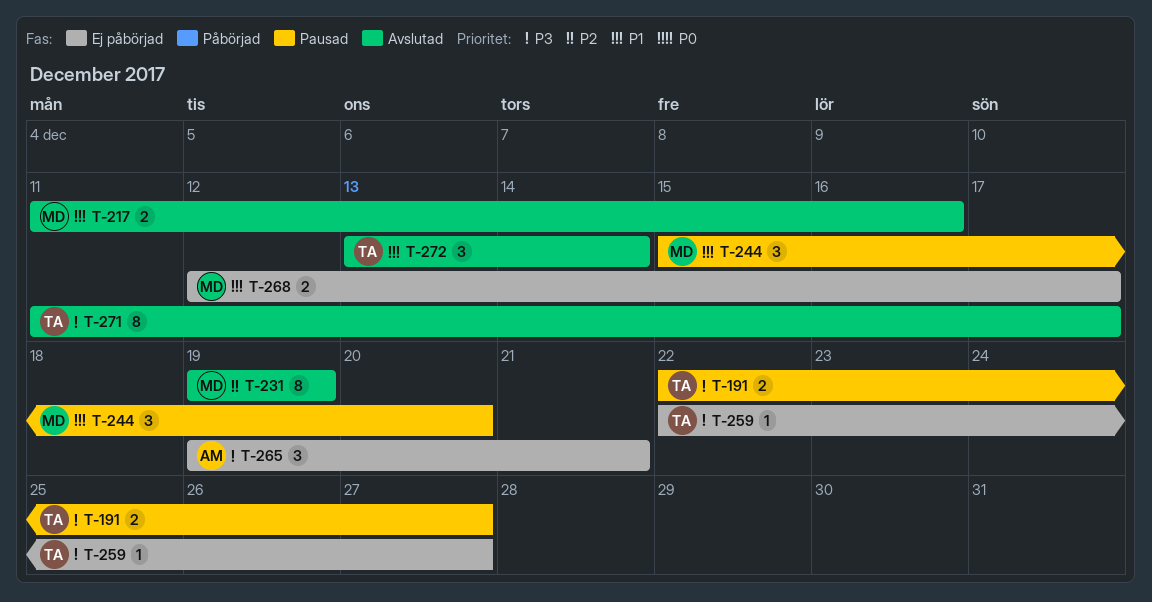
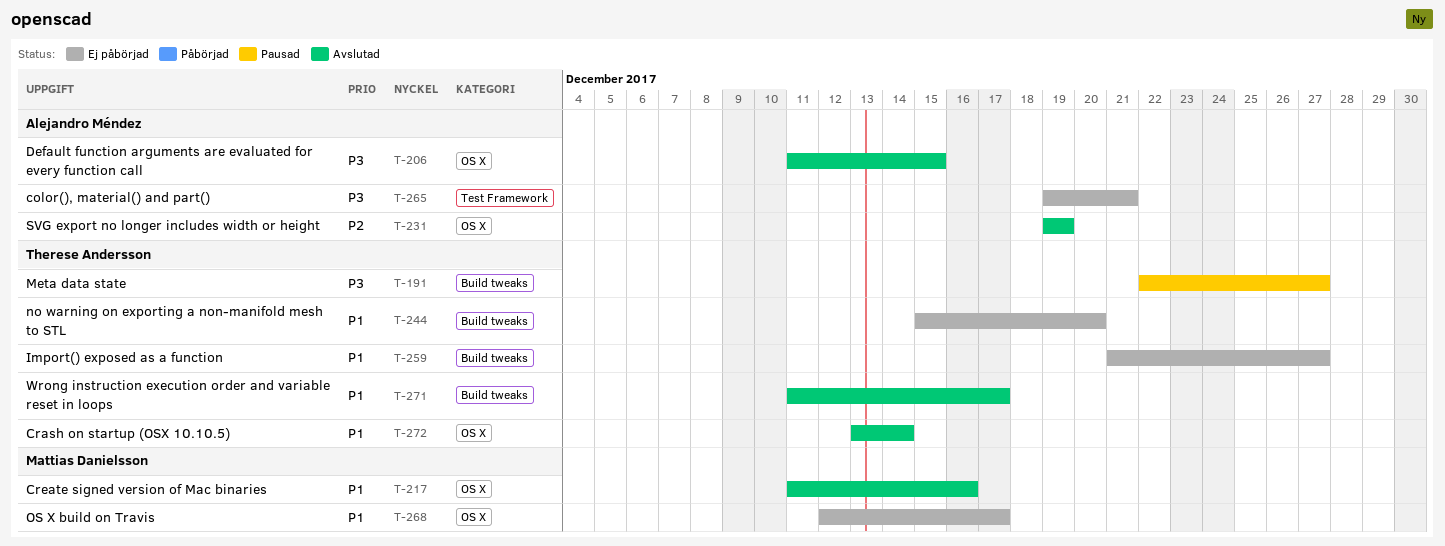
T-206: none -> present
T-231, owner: Mattias Danielsson -> Alejandro Méndez
T-244, status: Pausad -> Ej påbörjad
T-244, owner: Mattias Danielsson -> Therese Andersson
T-259, priority: P3 -> P1
T-259, start: Dec 22 -> Dec 21
T-271, priority: P3 -> P1

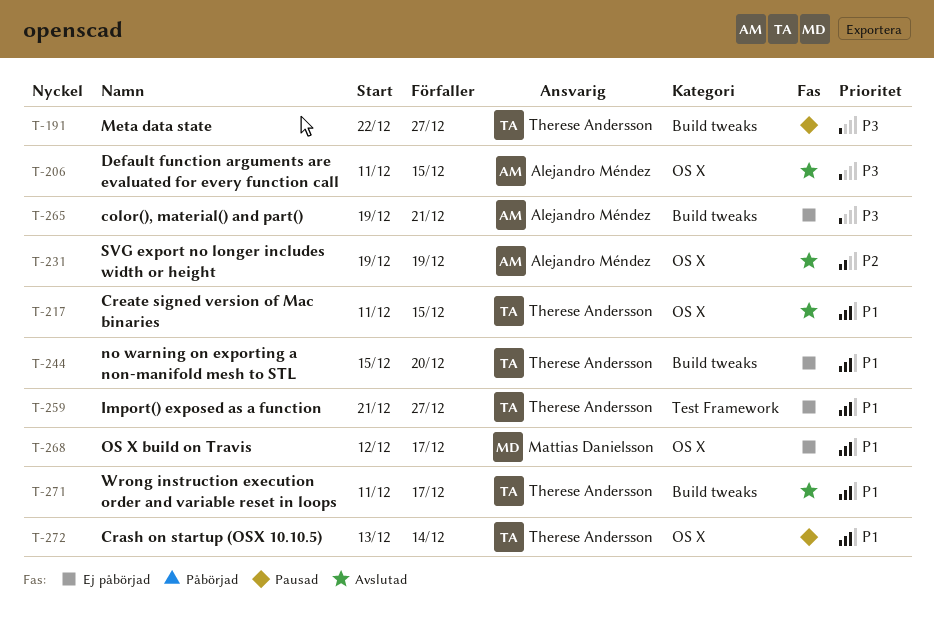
T-217, owner: Mattias Danielsson -> Therese Andersson
T-217, due: Dec 16 -> Dec 15
T-259, label: Build tweaks -> Test Framework
T-265, label: Test Framework -> Build tweaks
T-272, status: Avslutad -> Pausad

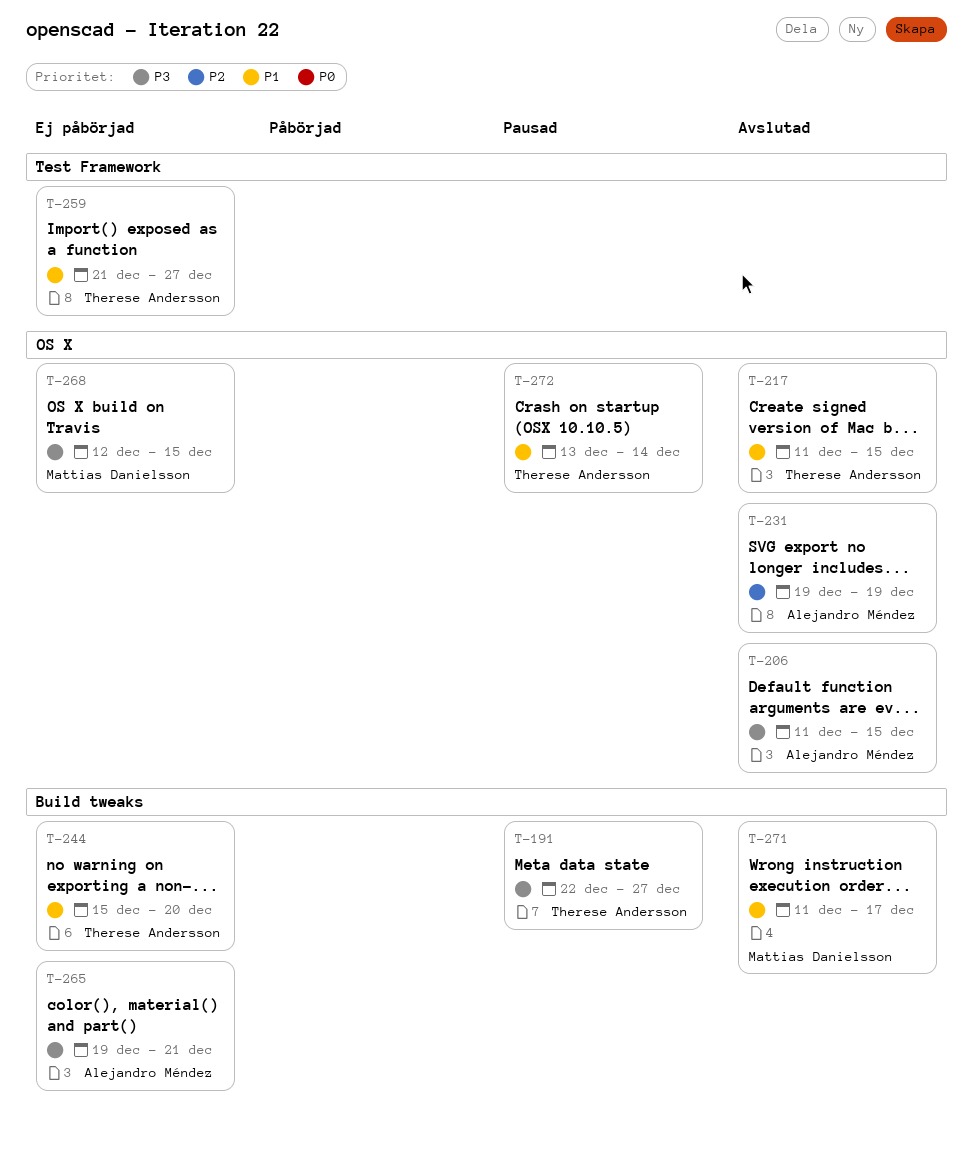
T-268, priority: P1 -> P3
T-268, due: Dec 17 -> Dec 15
T-271, owner: Therese Andersson -> Mattias Danielsson

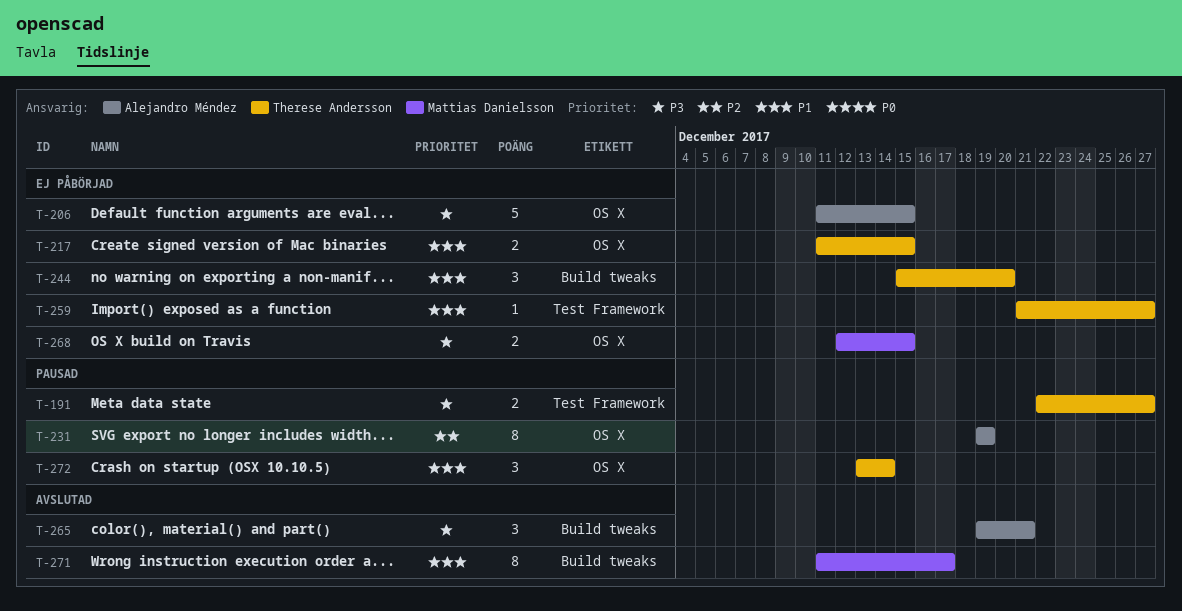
T-191, label: Build tweaks -> Test Framework
T-206, status: Avslutad -> Ej påbörjad
T-217, status: Avslutad -> Ej påbörjad
T-231, status: Avslutad -> Pausad
T-265, status: Ej påbörjad -> Avslutad

